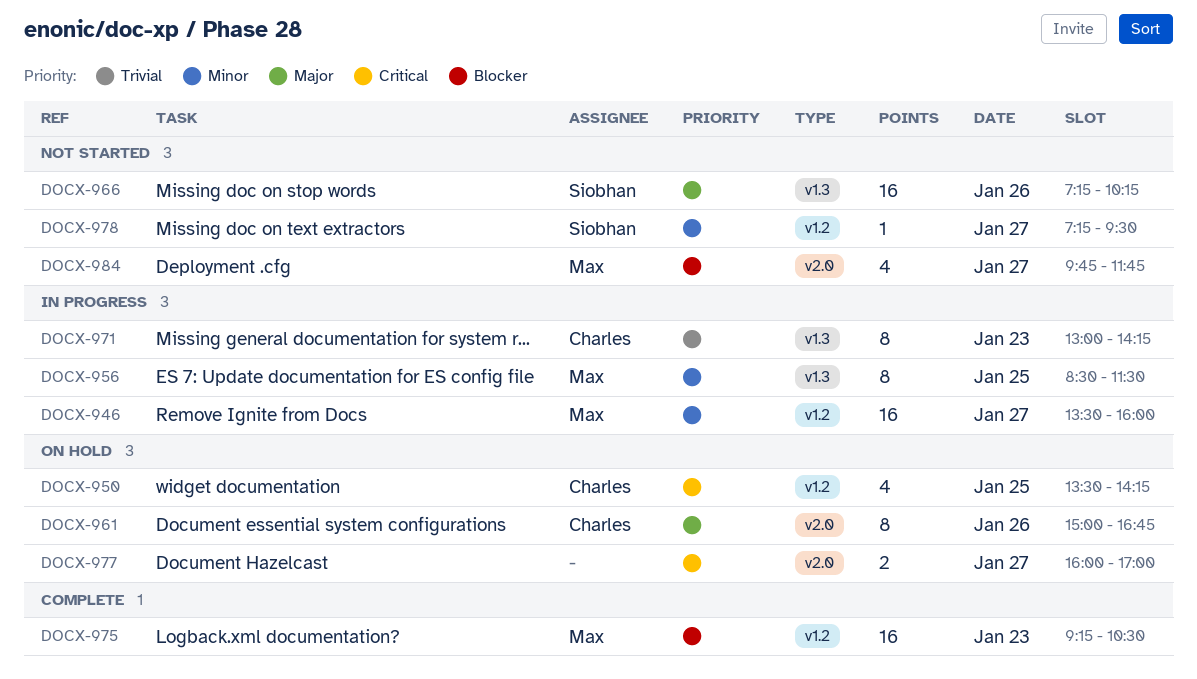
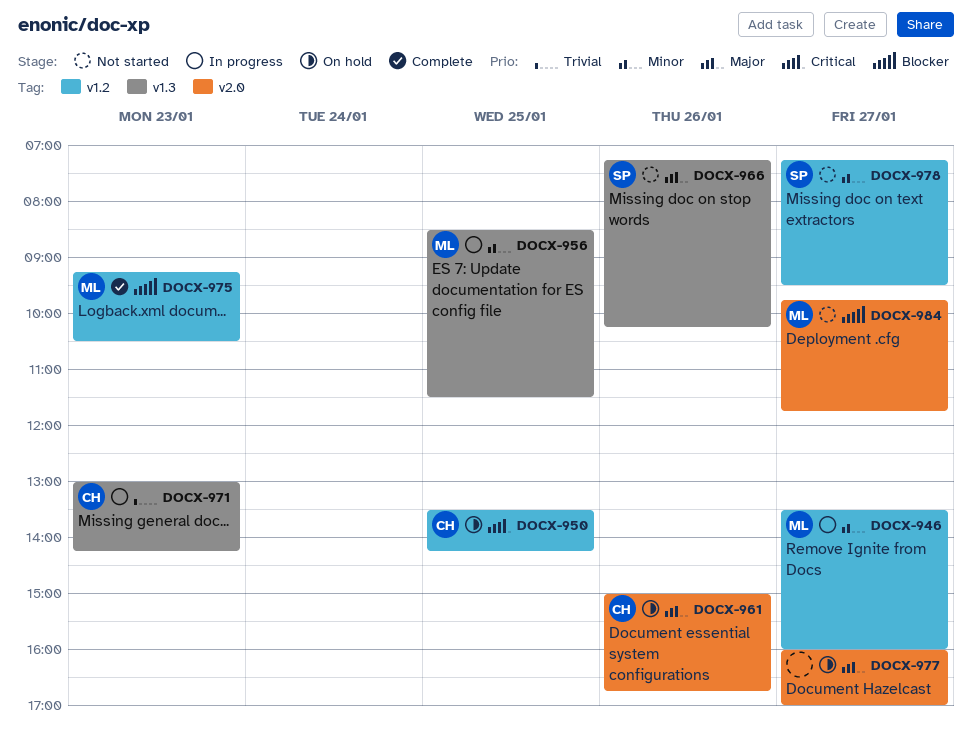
DOCX-977, priority: Critical -> Major

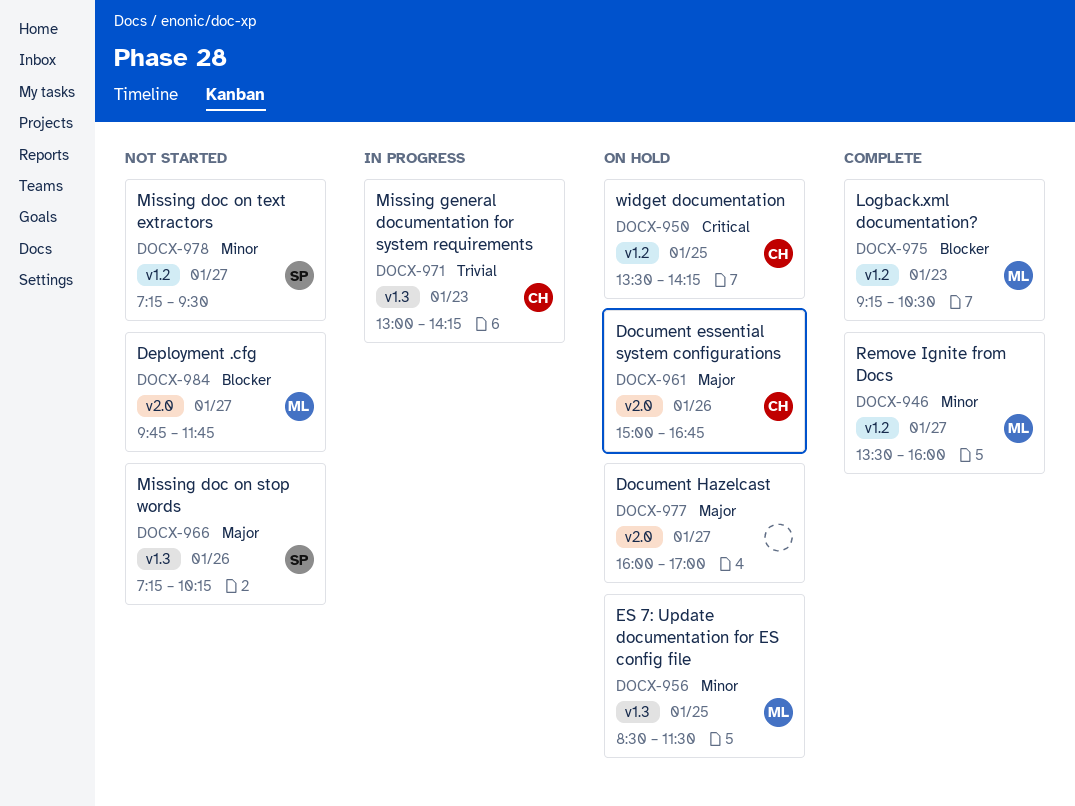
DOCX-946, status: In progress -> Complete
DOCX-956, status: In progress -> On hold

